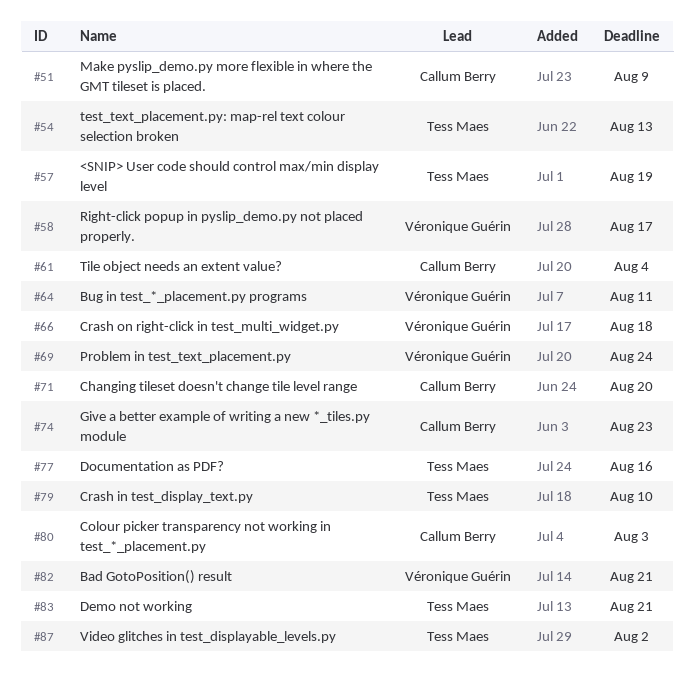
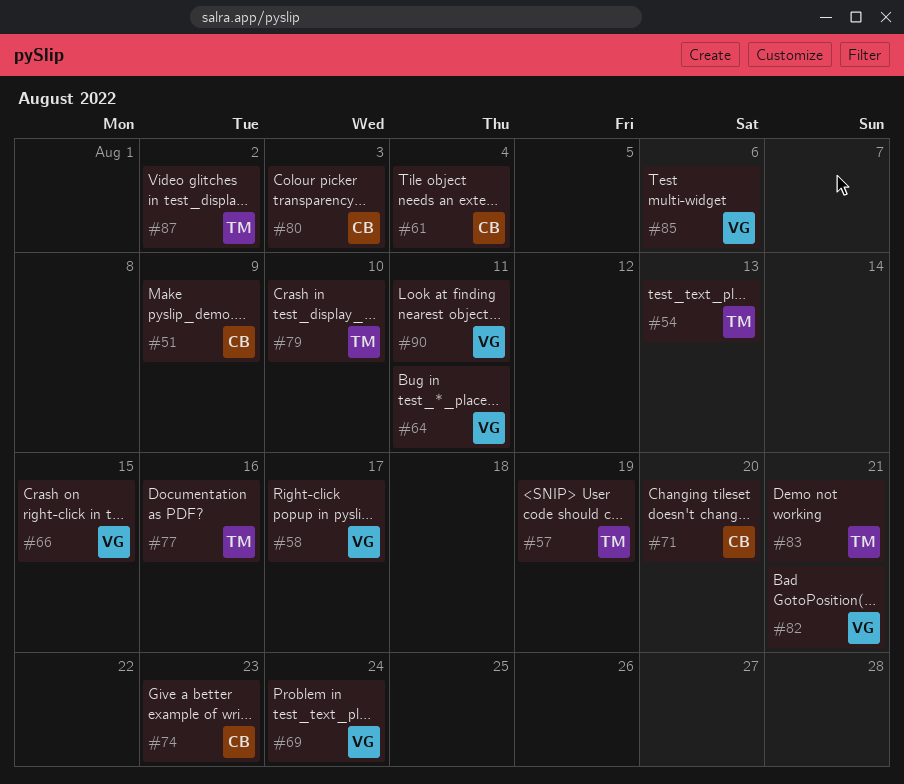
#66, due: Aug 18 -> Aug 15
#85: none -> present
#90: none -> present

